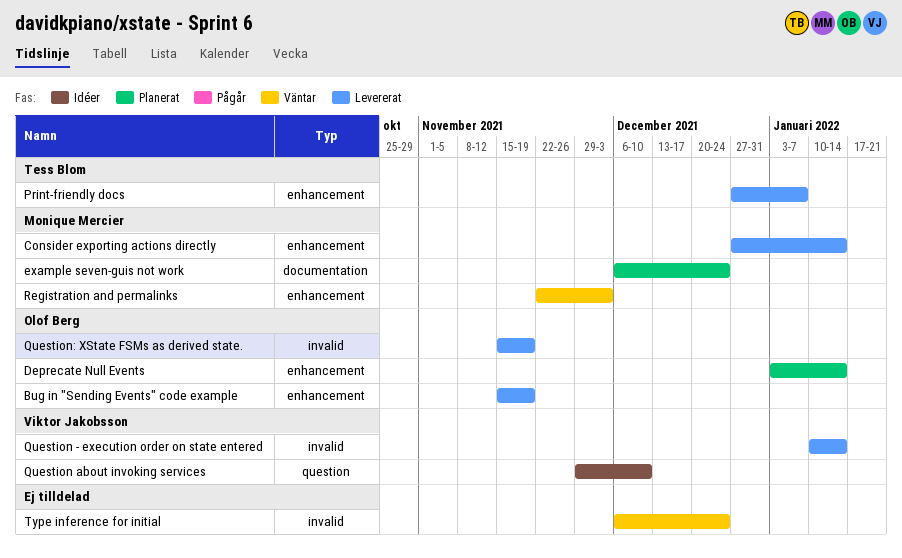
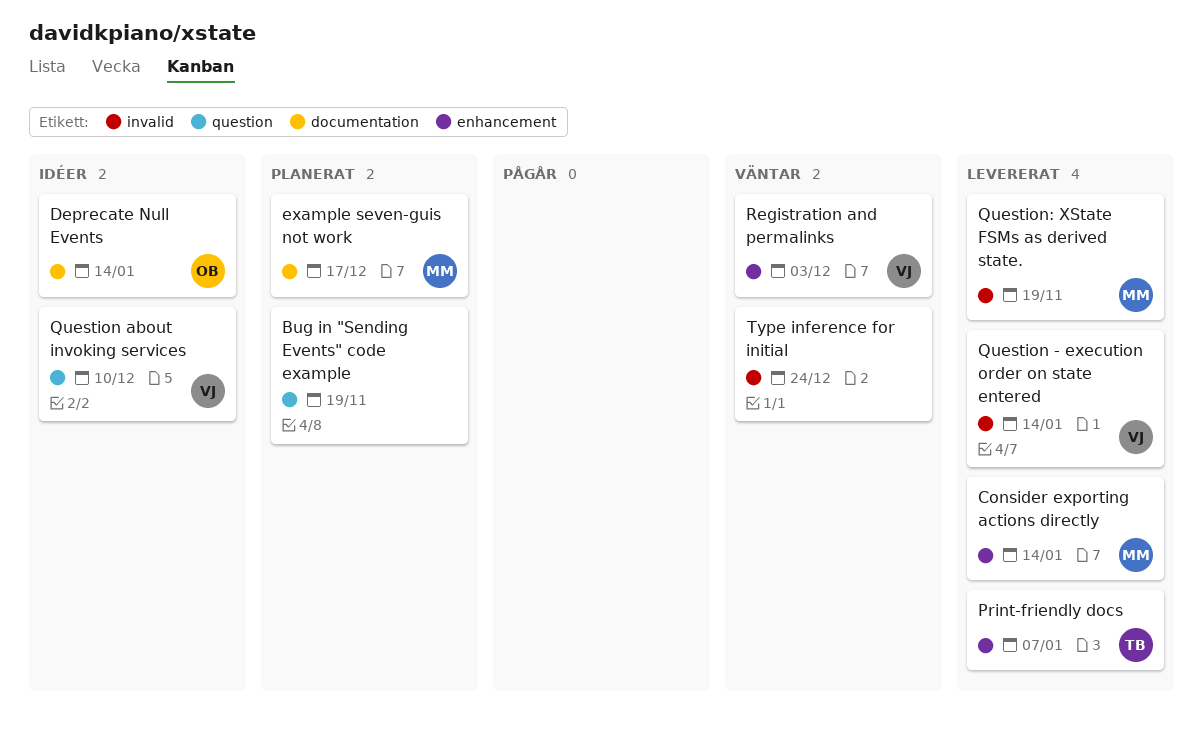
Bug in "Sending Events" code example, status: Levererat -> Planerat
Bug in "Sending Events" code example, owner: Olof Berg -> none
Bug in "Sending Events" code example, label: enhancement -> question
Deprecate Null Events, status: Planerat -> Idéer
Deprecate Null Events, label: enhancement -> documentation
example seven-guis not work, due: Dec 24 -> Dec 17
Question: XState FSMs as derived state., owner: Olof Berg -> Monique Mercier
Registration and permalinks, owner: Monique Mercier -> Viktor Jakobsson

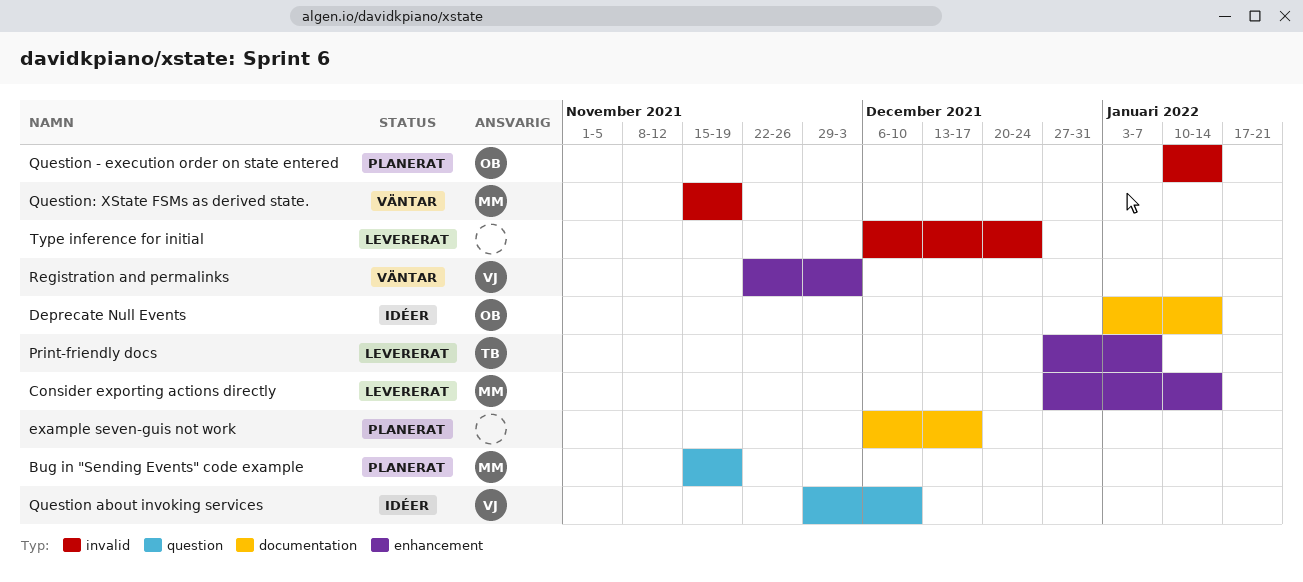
Bug in "Sending Events" code example, owner: none -> MM
example seven-guis not work, owner: MM -> none
Question - execution order on state entered, status: Levererat -> Planerat
Question - execution order on state entered, owner: VJ -> OB
Question: XState FSMs as derived state., status: Levererat -> Väntar
Type inference for initial, status: Väntar -> Levererat

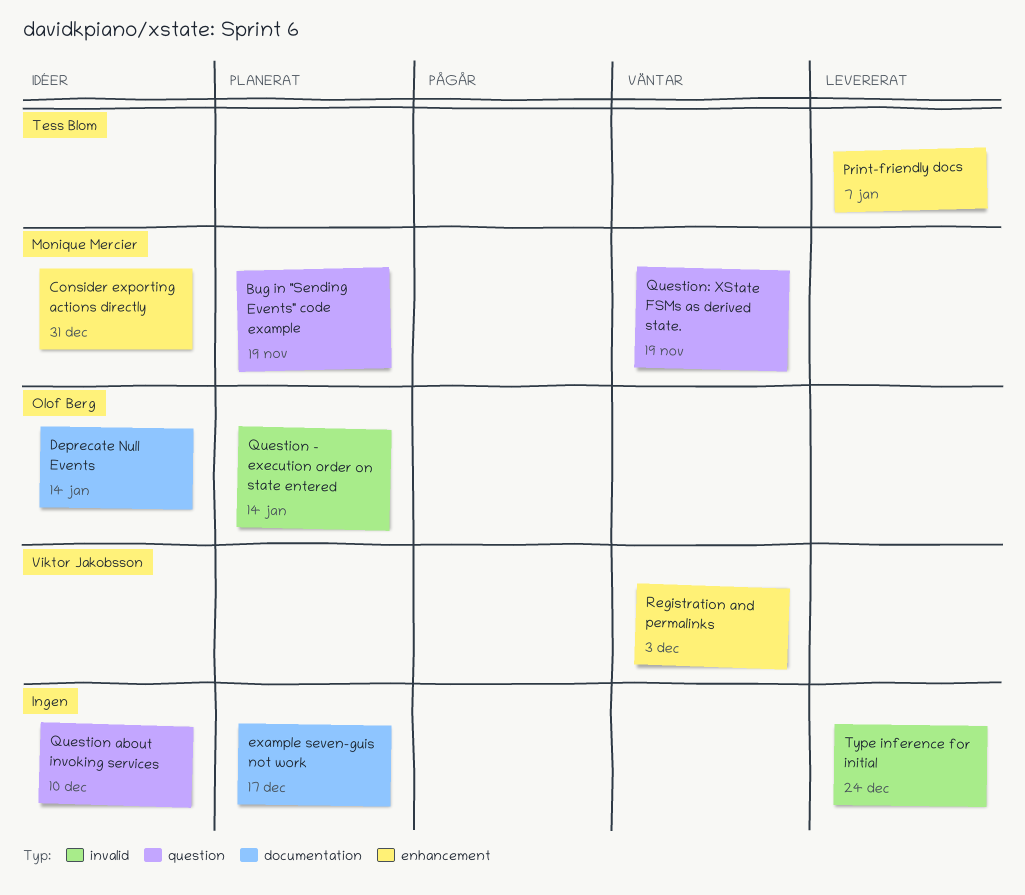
Consider exporting actions directly, status: Levererat -> Idéer
Consider exporting actions directly, due: Jan 14 -> Dec 31
Question about invoking services, owner: Viktor Jakobsson -> none
Question: XState FSMs as derived state., label: invalid -> question

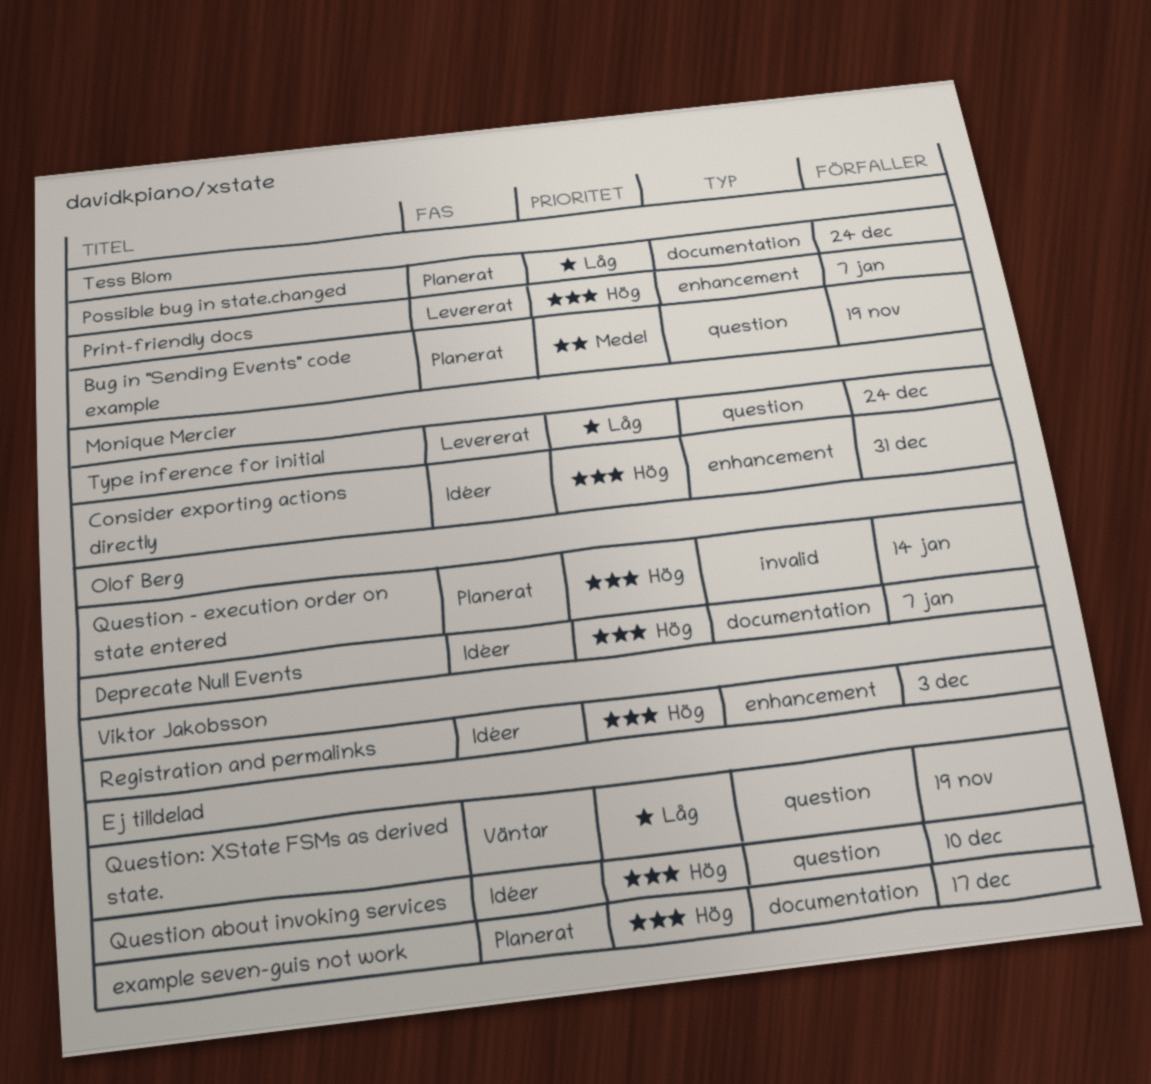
Bug in "Sending Events" code example, owner: Monique Mercier -> Tess Blom
Deprecate Null Events, due: Jan 14 -> Jan 7
Possible bug in state.changed: none -> present
Question: XState FSMs as derived state., owner: Monique Mercier -> none
Registration and permalinks, status: Väntar -> Idéer
Type inference for initial, owner: none -> Monique Mercier
Type inference for initial, label: invalid -> question

